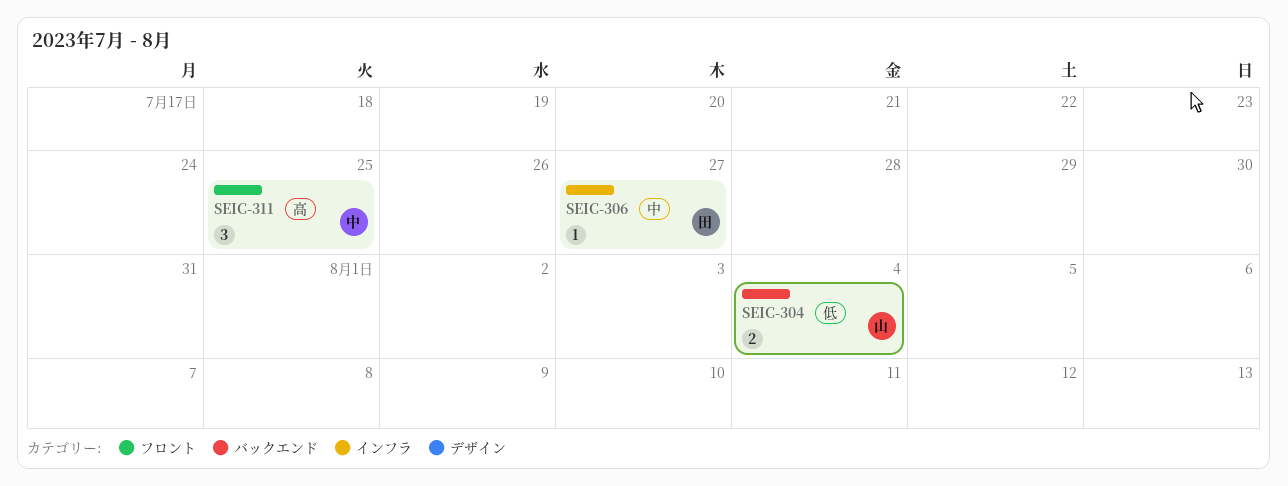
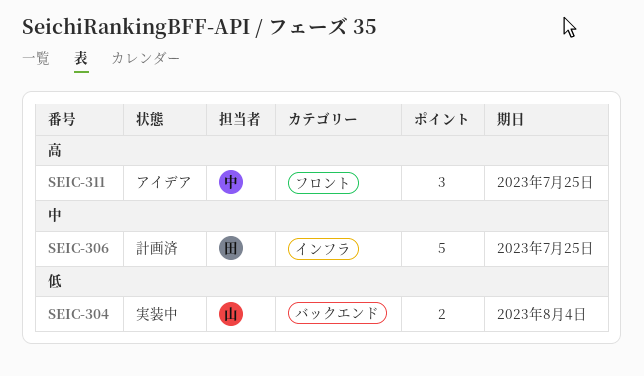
SEIC-306, estimate: 1 -> 5
SEIC-306, due: Jul 27 -> Jul 25

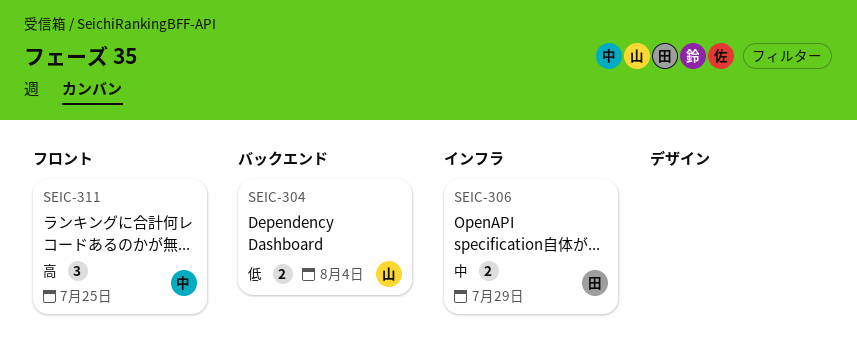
SEIC-306, estimate: 5 -> 2
SEIC-306, due: Jul 25 -> Jul 29

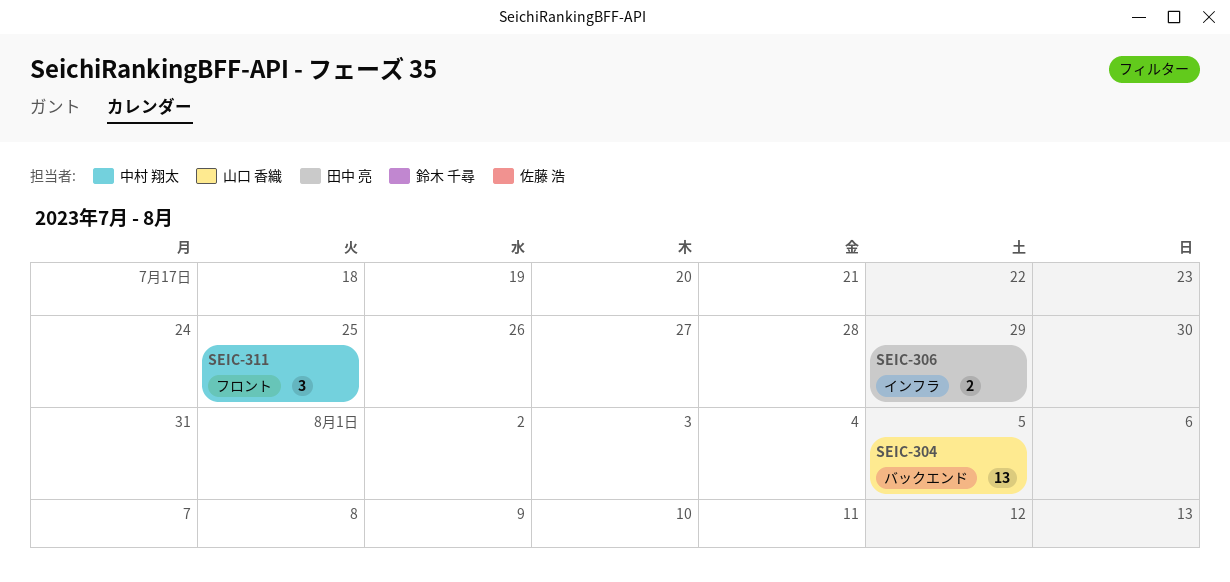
SEIC-304, estimate: 2 -> 13
SEIC-304, due: Aug 4 -> Aug 5

